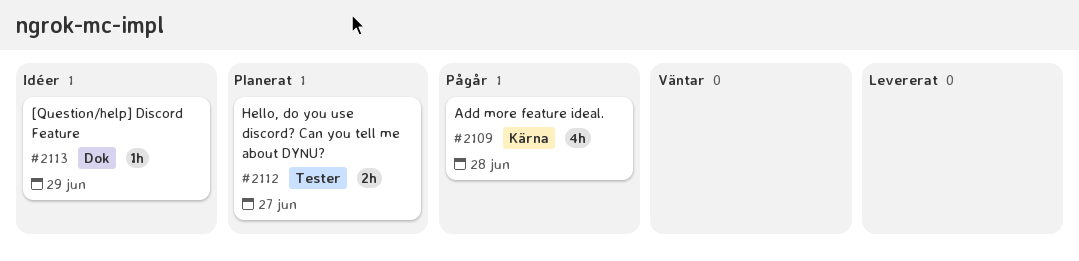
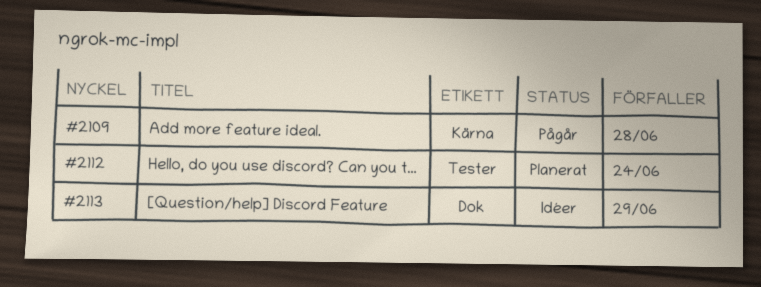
#2112, due: Jun 27 -> Jun 24

